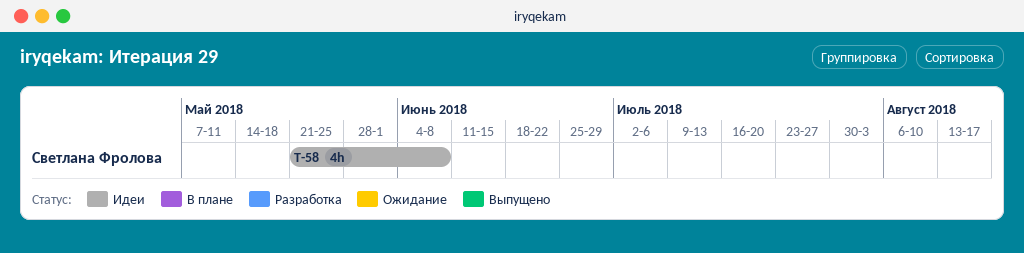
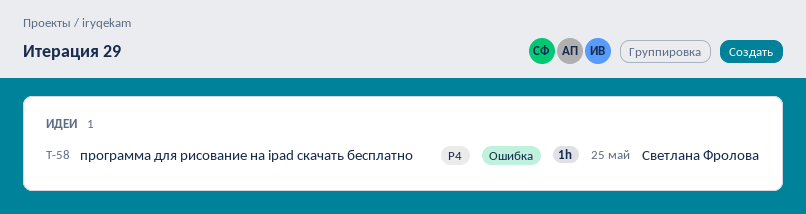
T-58, estimate: 4h -> 1h
T-58, due: Jun 8 -> May 25

